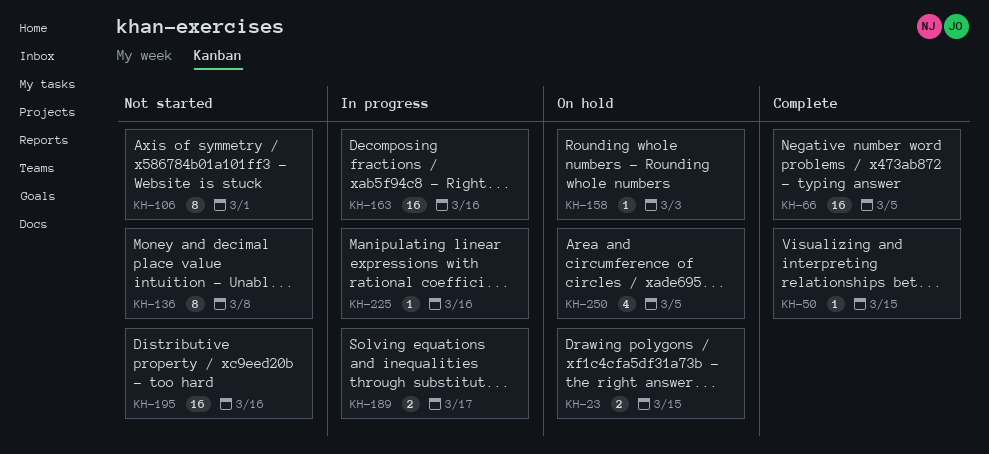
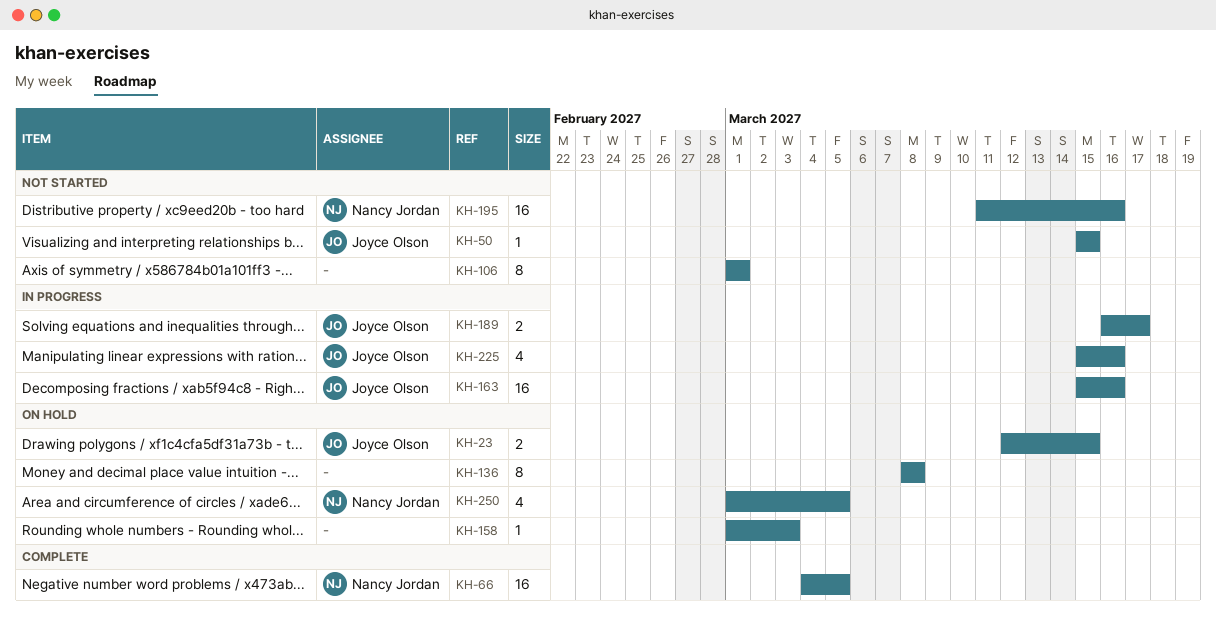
KH-50, status: Complete -> Not started
KH-136, status: Not started -> On hold
KH-225, estimate: 1 -> 4

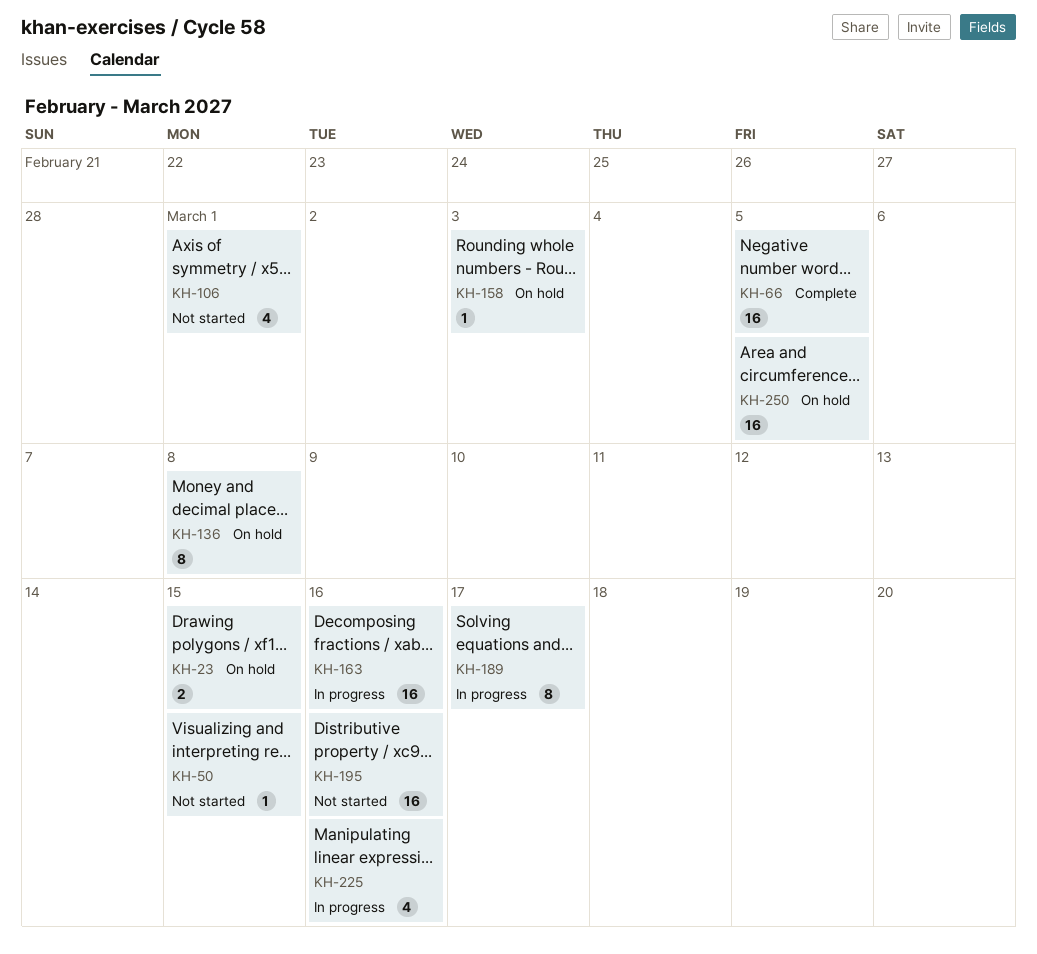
KH-106, estimate: 8 -> 4
KH-189, estimate: 2 -> 8
KH-250, estimate: 4 -> 16

